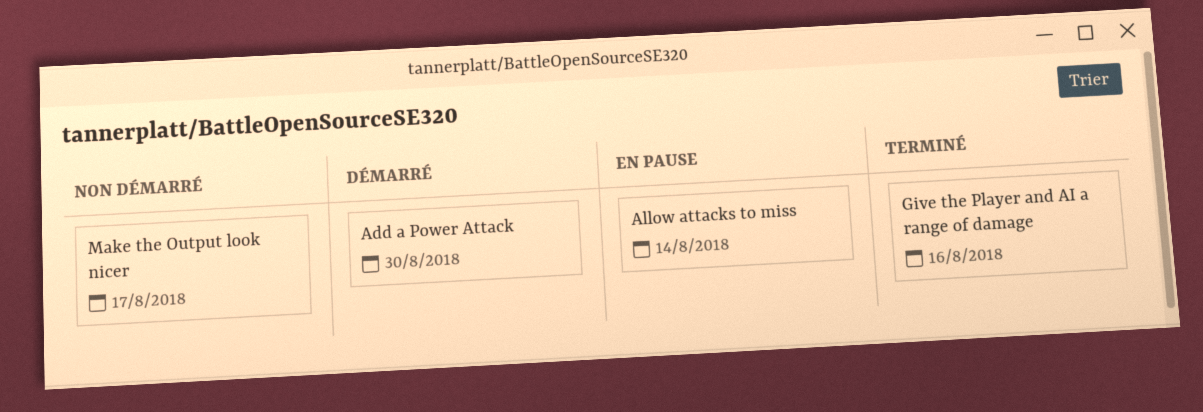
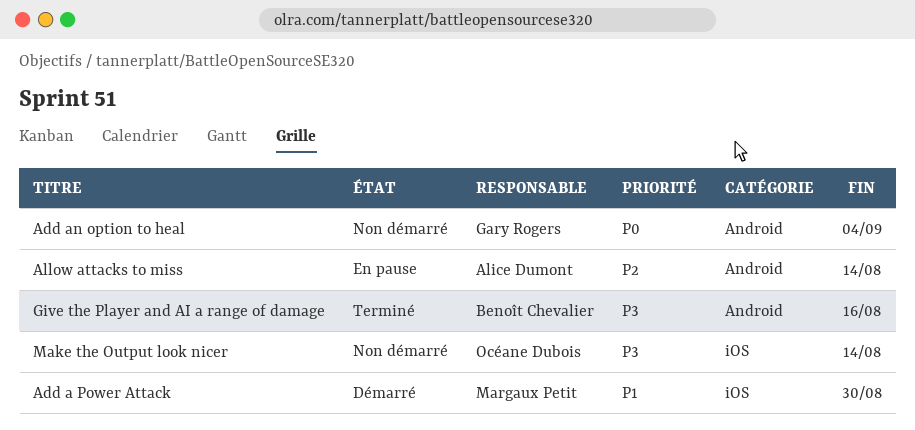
Add an option to heal: none -> present
Make the Output look nicer, due: Aug 17 -> Aug 14

